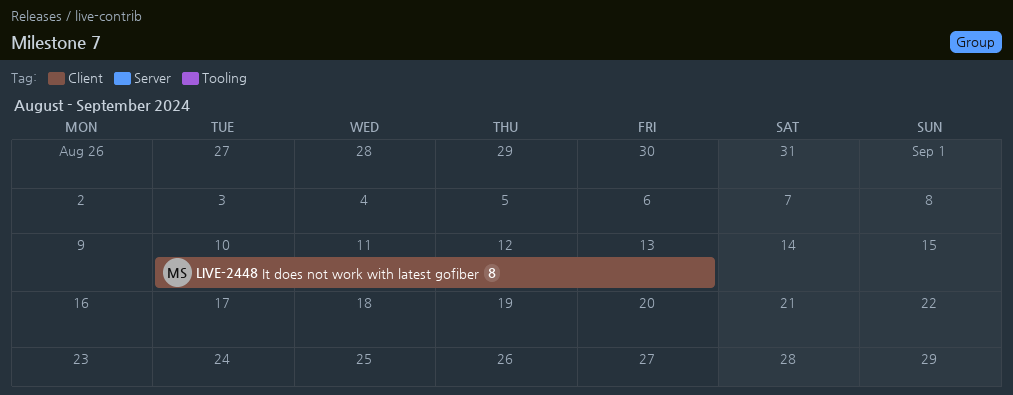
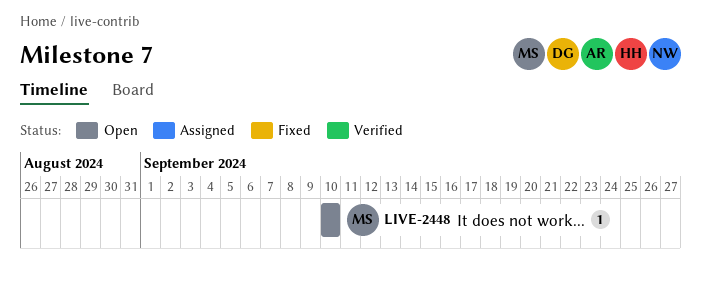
LIVE-2448, estimate: 8 -> 1
LIVE-2448, due: Sep 13 -> Sep 10

